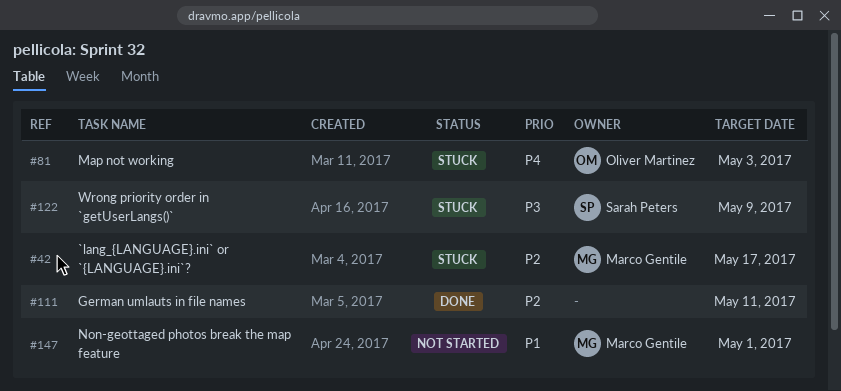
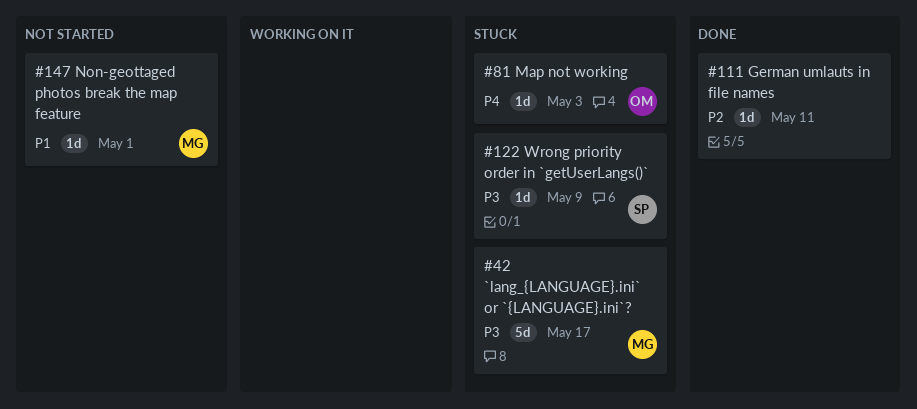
#42, priority: P2 -> P3

